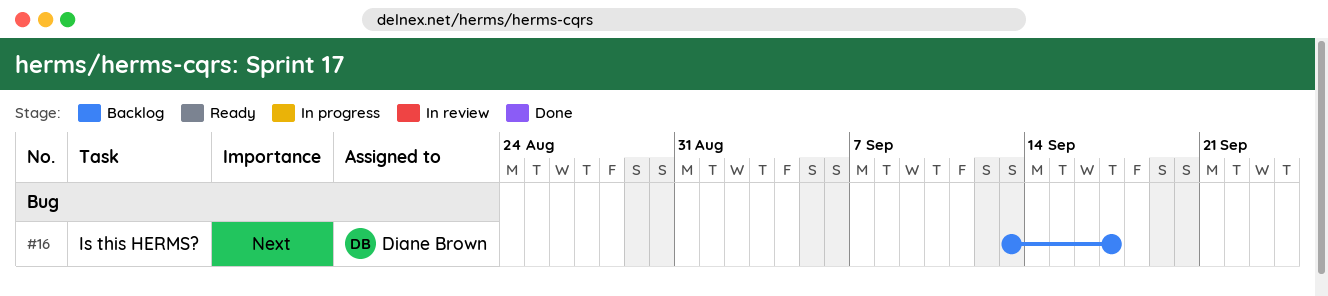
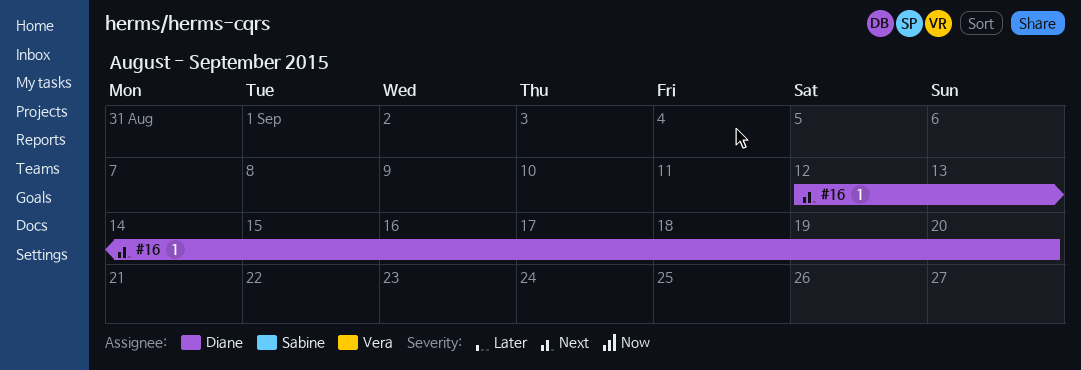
#16, start: Sep 13 -> Sep 12
#16, due: Sep 17 -> Sep 20

